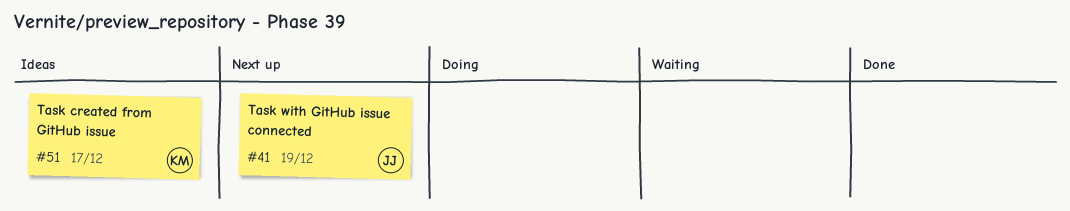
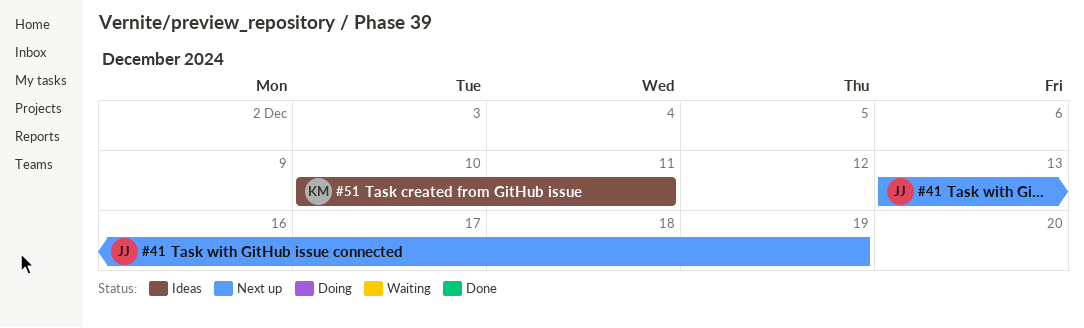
#51, due: Dec 17 -> Dec 11

